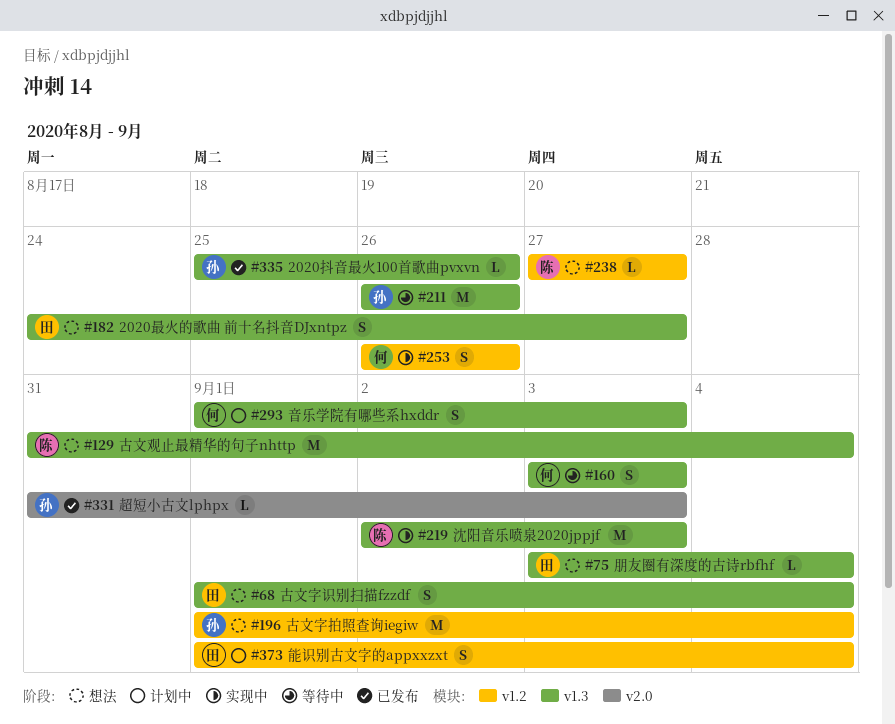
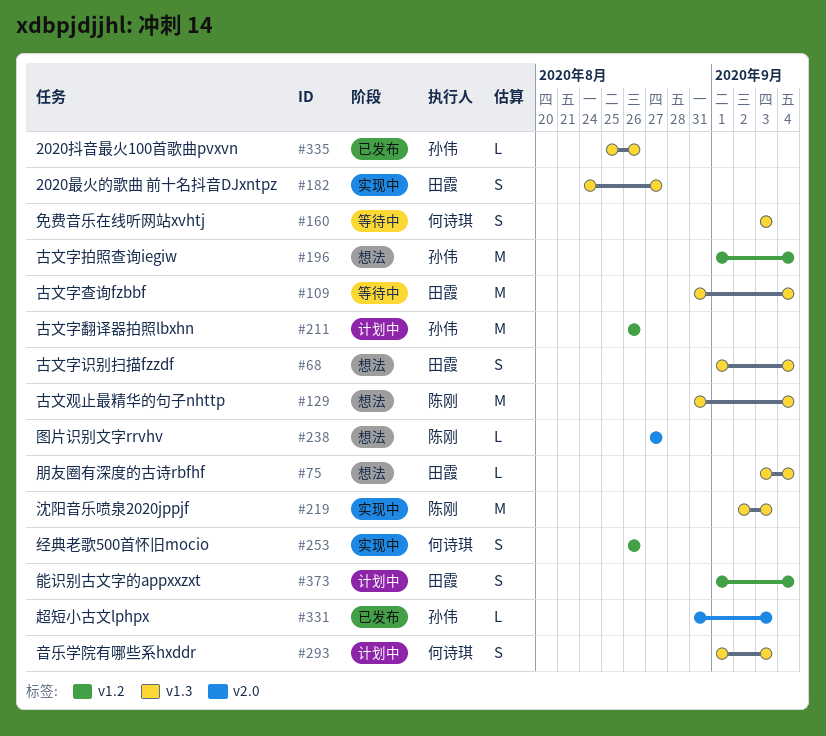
#109: none -> present
#182, status: 想法 -> 实现中
#211, status: 等待中 -> 计划中
#211, label: v1.3 -> v1.2
#238, label: v1.2 -> v2.0

